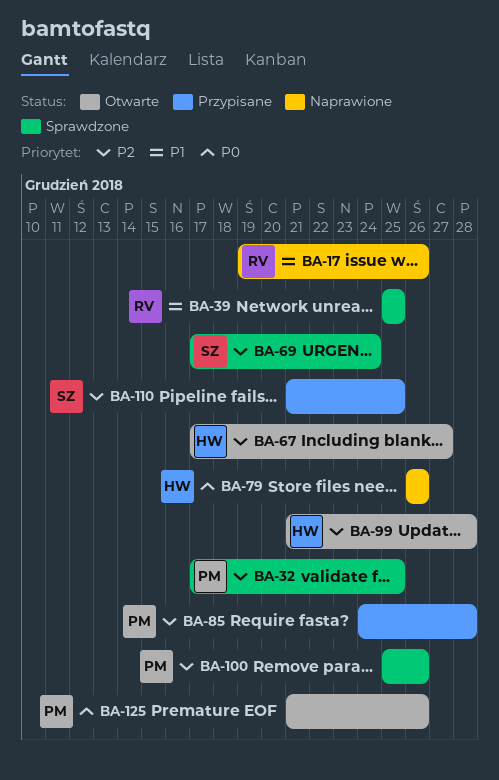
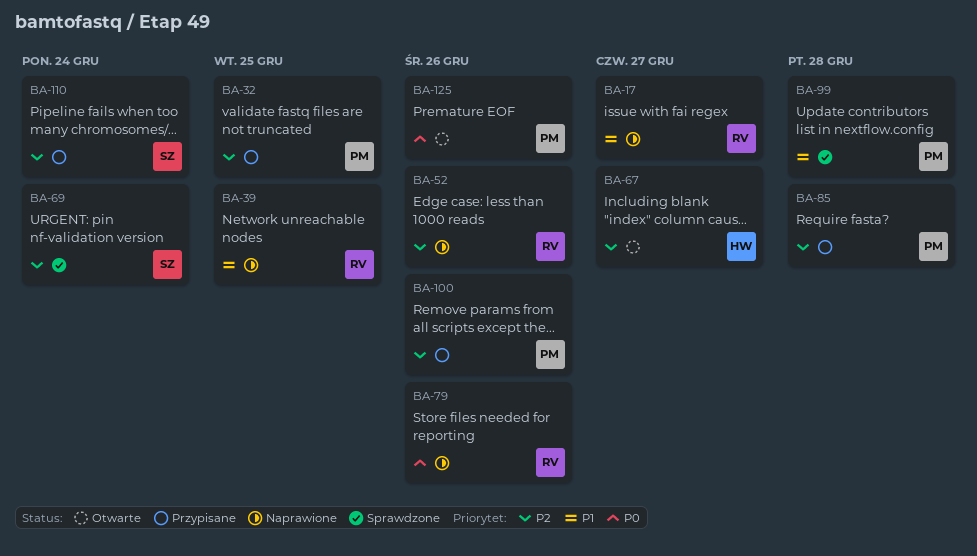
BA-17, due: Dec 26 -> Dec 27
BA-32, status: Sprawdzone -> Przypisane
BA-39, status: Sprawdzone -> Naprawione
BA-52: none -> present
BA-79, owner: HW -> RV
BA-99, status: Otwarte -> Sprawdzone
BA-99, owner: HW -> PM
BA-99, priority: P2 -> P1
BA-100, status: Sprawdzone -> Przypisane
BA-110, due: Dec 25 -> Dec 24

